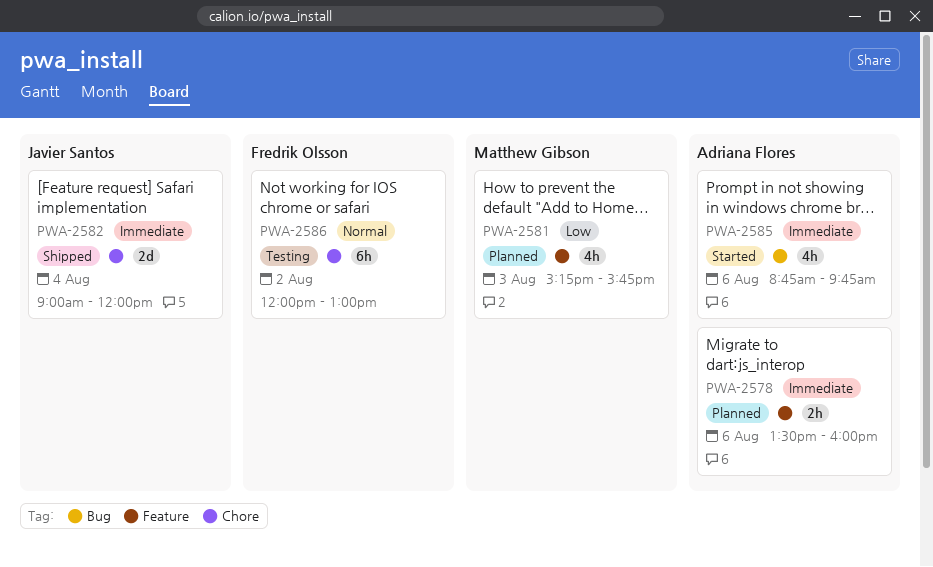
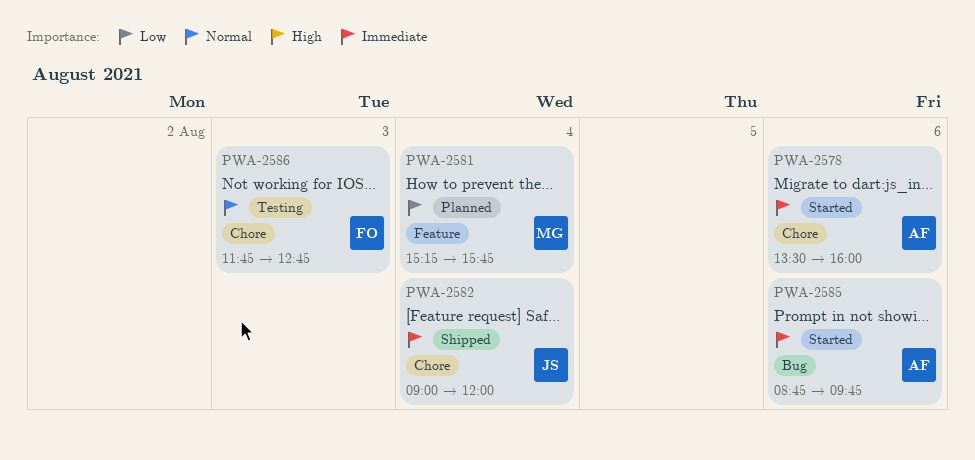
PWA-2578, status: Planned -> Started
PWA-2578, label: Feature -> Chore
PWA-2581, day: Aug 3 -> Aug 4
PWA-2586, day: Aug 2 -> Aug 3
PWA-2586, begins: 12:00 -> 11:45
PWA-2586, ends: 13:00 -> 12:45

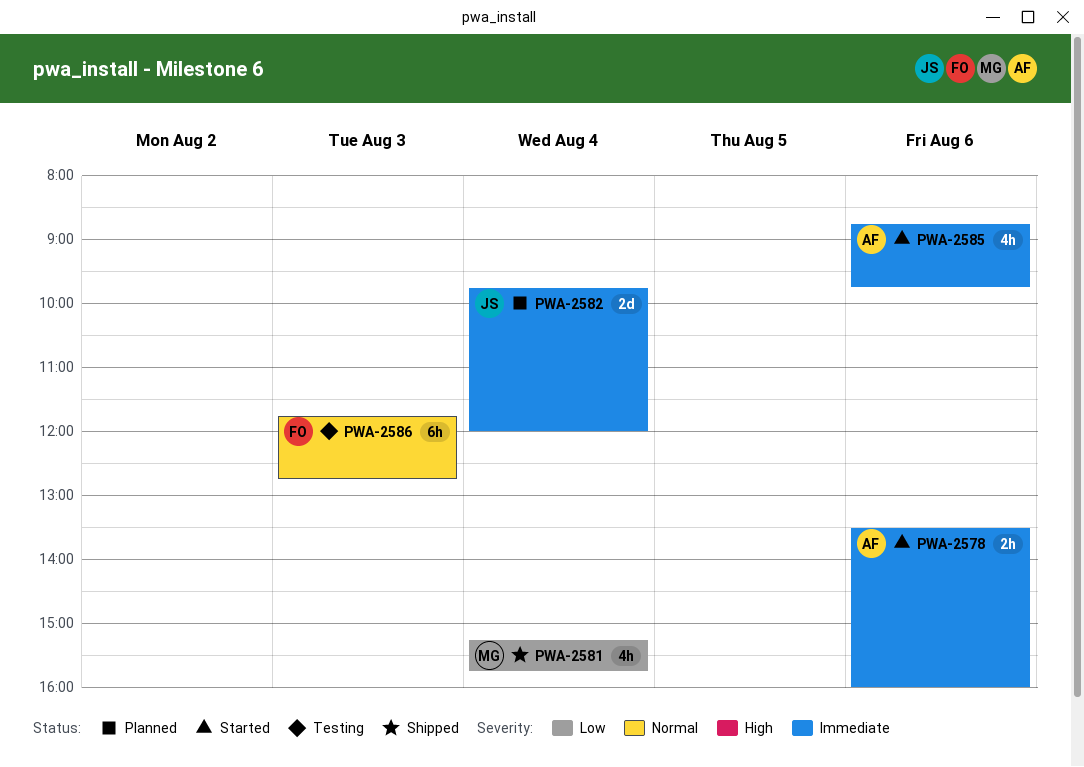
PWA-2581, status: Planned -> Shipped
PWA-2582, status: Shipped -> Planned
PWA-2582, begins: 09:00 -> 09:45

